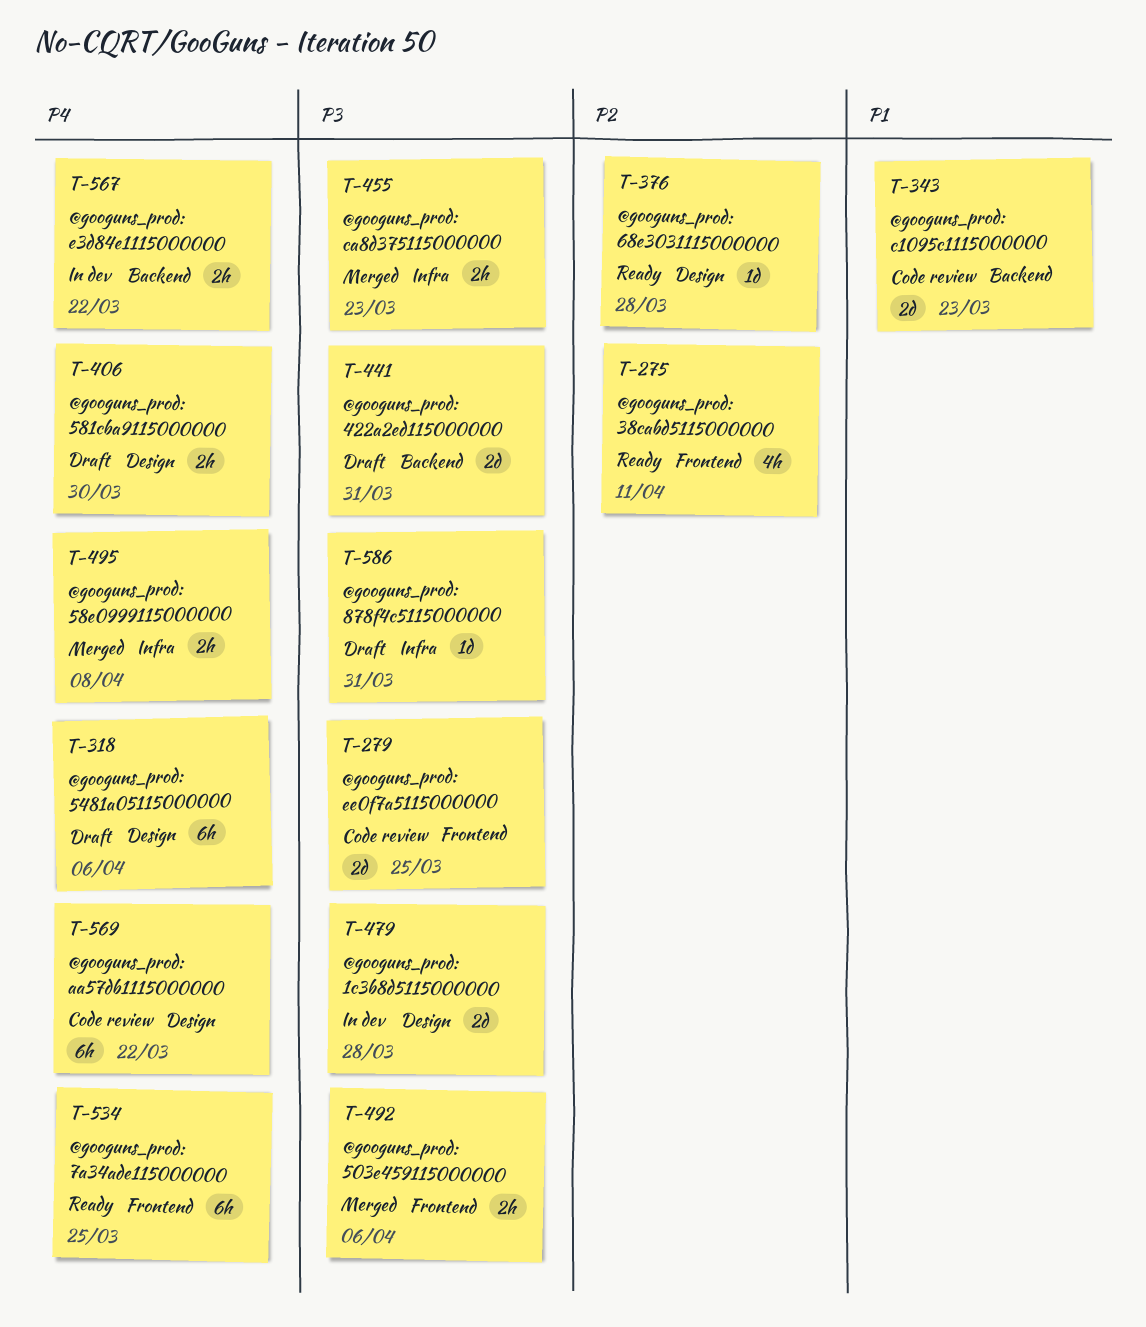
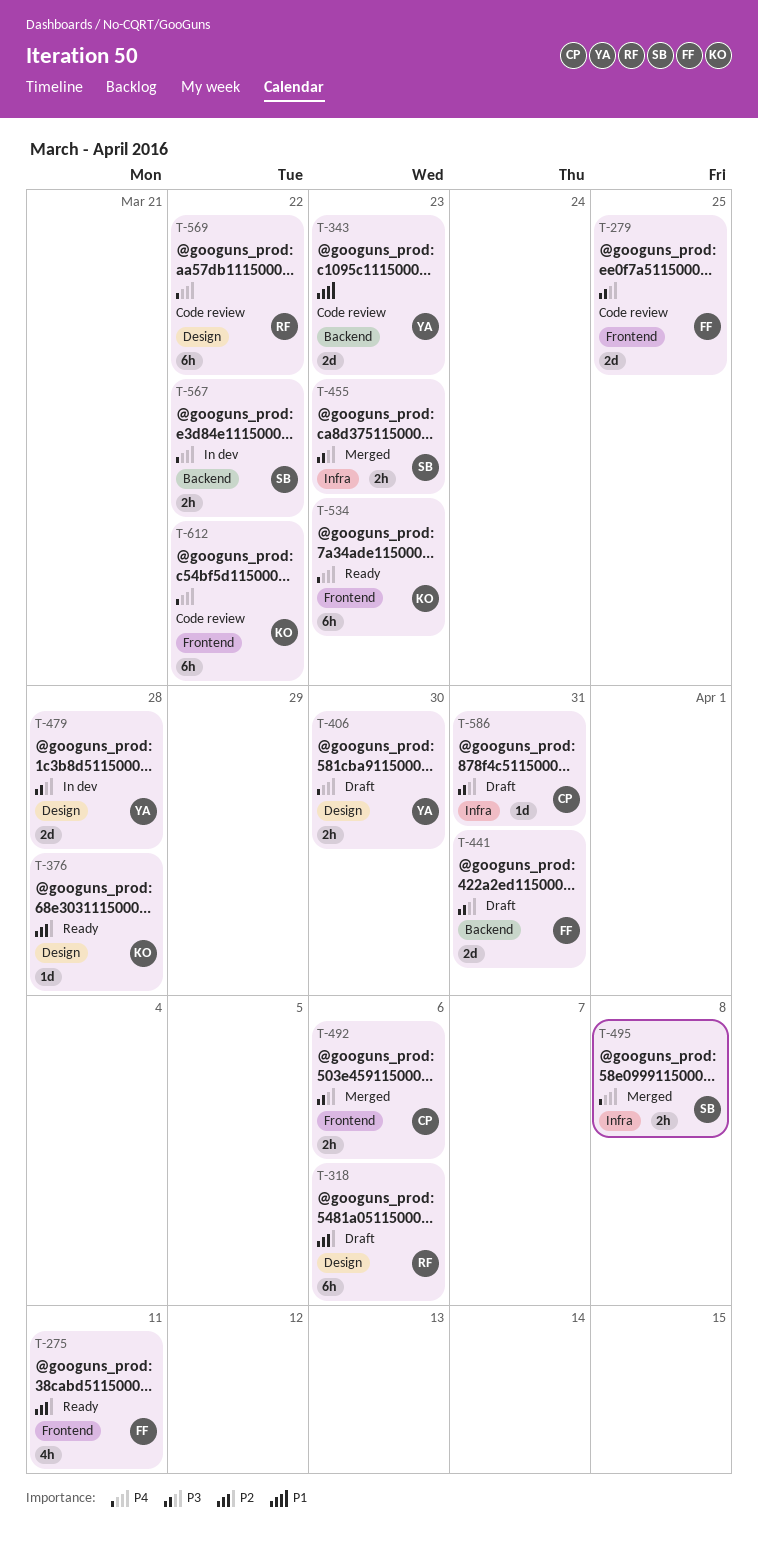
T-318, priority: P4 -> P2
T-534, due: Mar 25 -> Mar 23
T-612: none -> present

